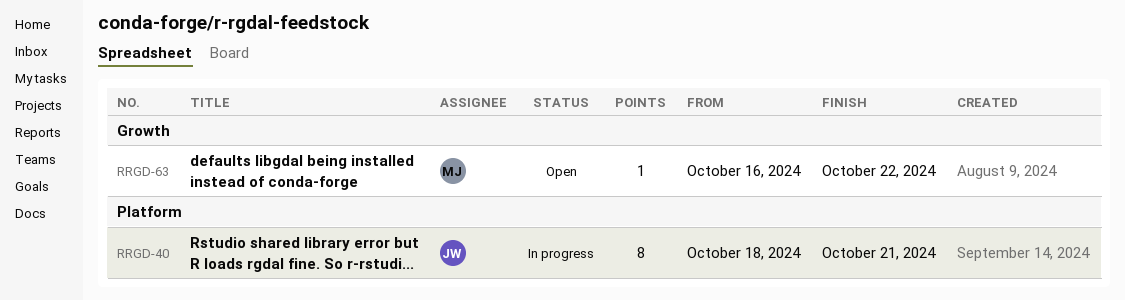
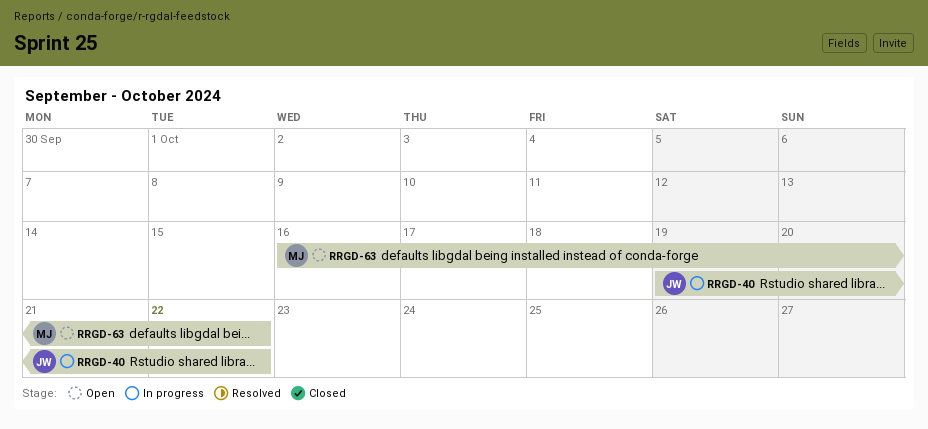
RRGD-40, start: Oct 18 -> Oct 19
RRGD-40, due: Oct 21 -> Oct 22

